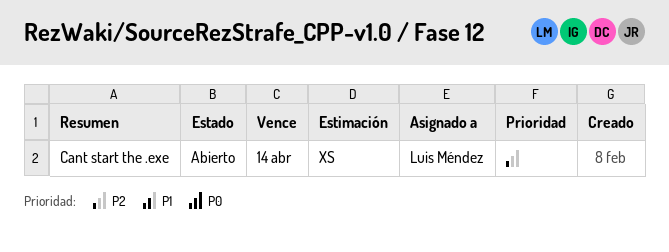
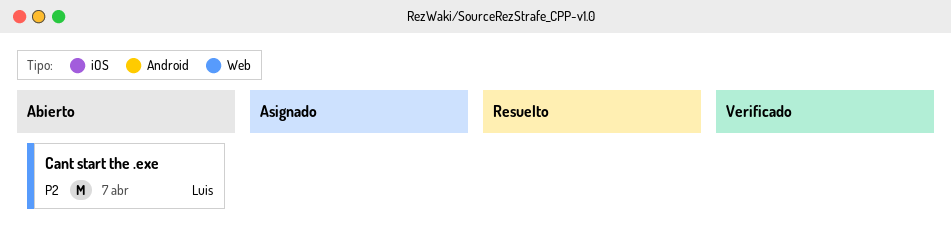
Cant start the .exe, estimate: XS -> M
Cant start the .exe, due: Apr 14 -> Apr 7

